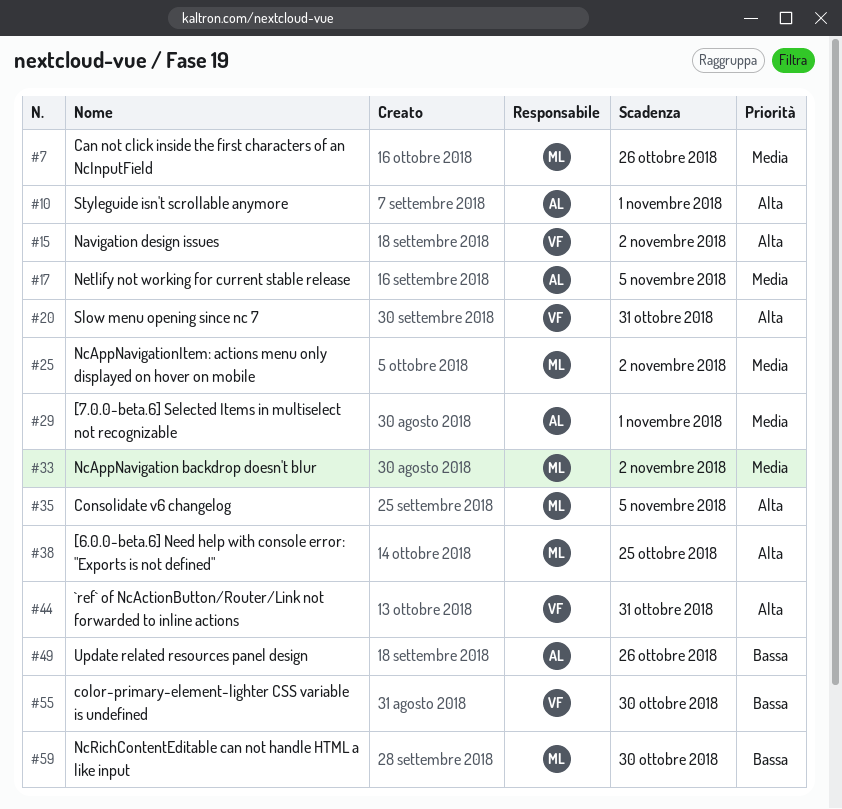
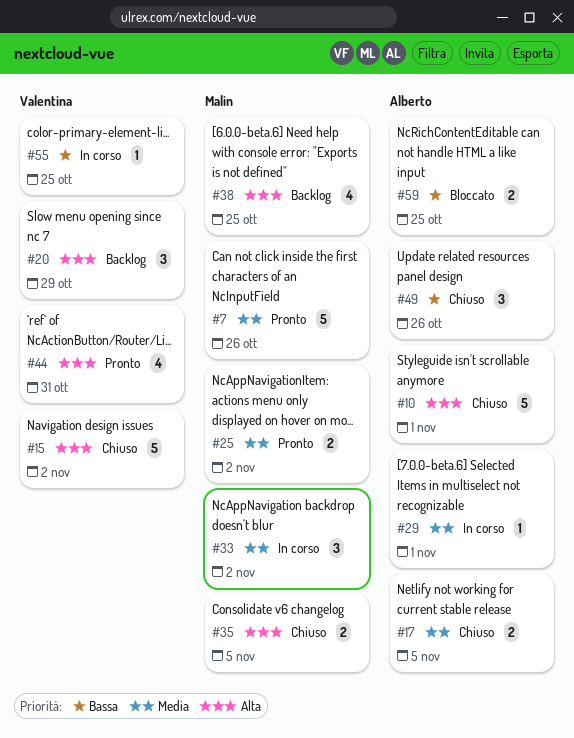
#20, due: Oct 31 -> Oct 29
#55, due: Oct 30 -> Oct 25
#59, owner: Malin -> Alberto
#59, due: Oct 30 -> Oct 25

